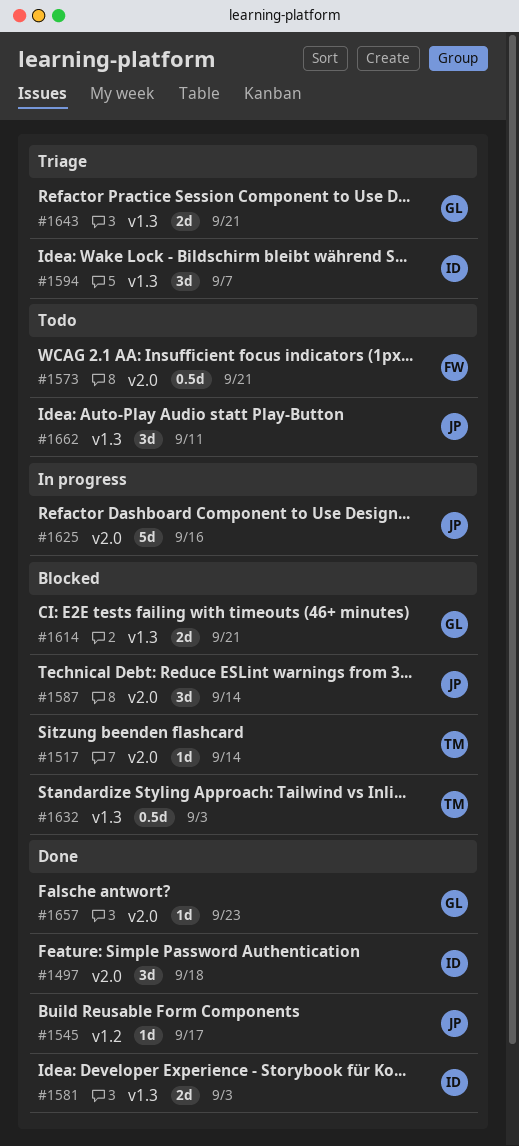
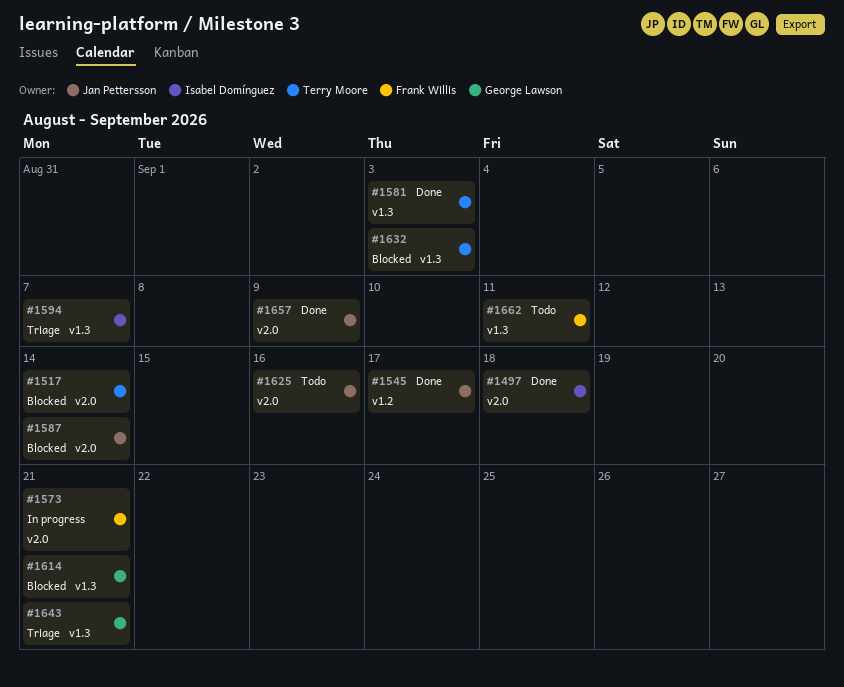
#1573, status: Todo -> In progress
#1581, owner: Isabel Domínguez -> Terry Moore
#1625, status: In progress -> Todo
#1657, owner: George Lawson -> Jan Pettersson
#1657, due: Sep 23 -> Sep 9
#1662, owner: Jan Pettersson -> Frank Willis

